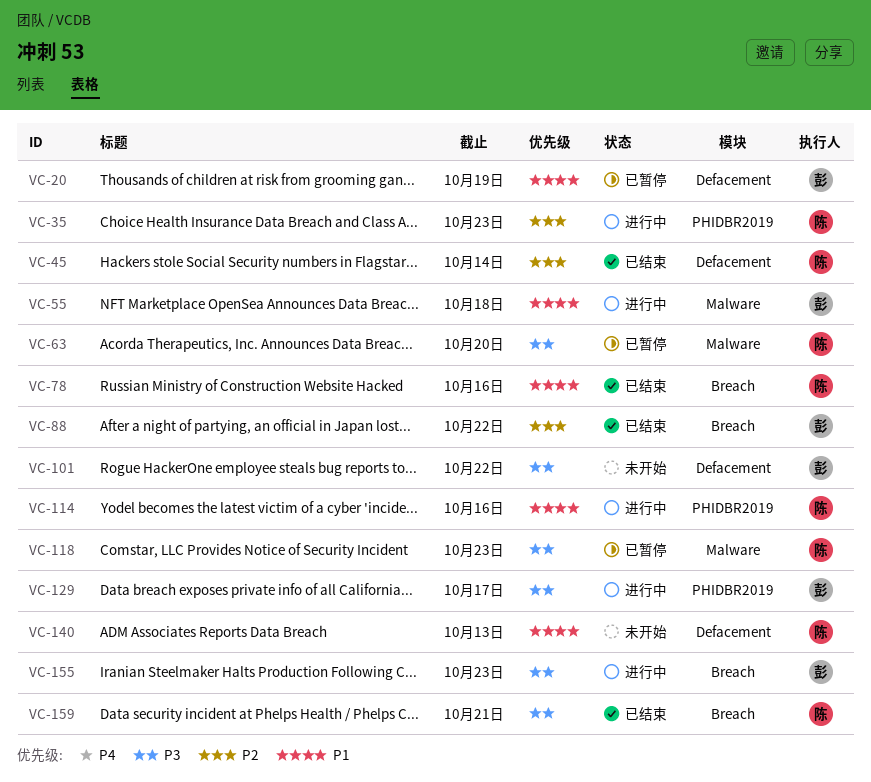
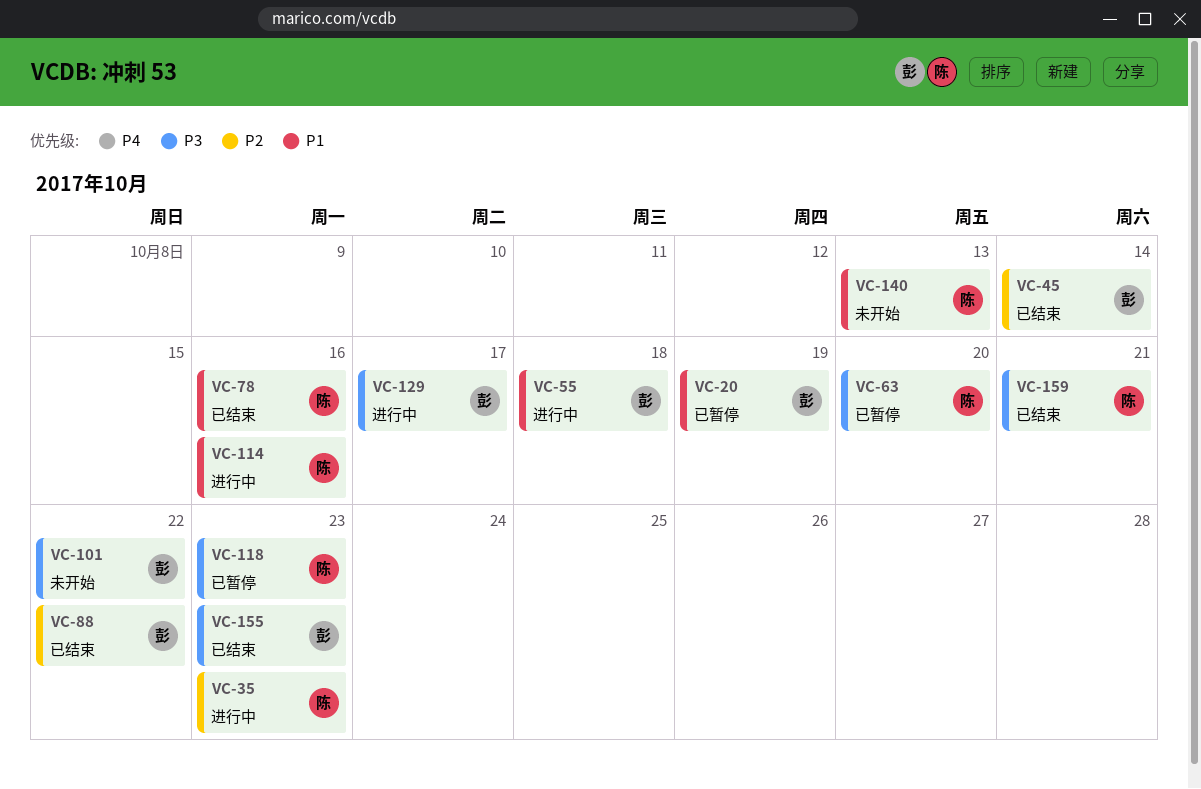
VC-45, owner: 陈 -> 彭
VC-155, status: 进行中 -> 已结束

